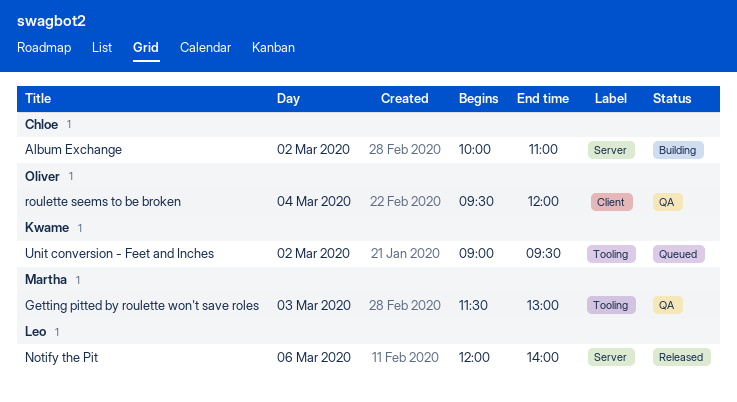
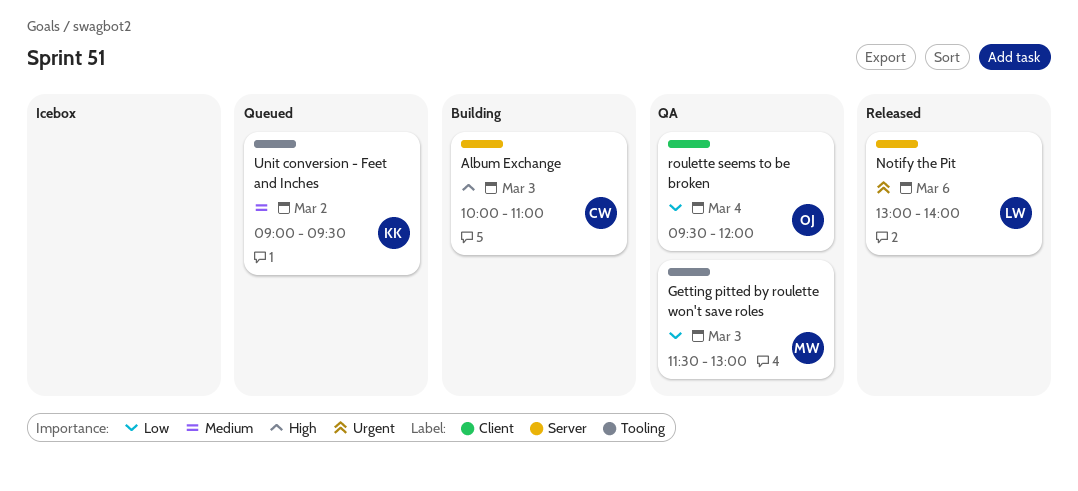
Album Exchange, day: Mar 2 -> Mar 3
Notify the Pit, begins: 12:00 -> 13:00

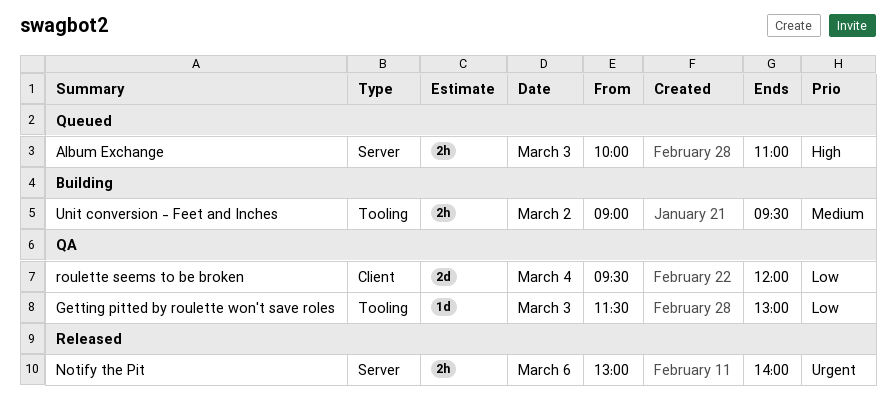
Album Exchange, status: Building -> Queued
Unit conversion - Feet and Inches, status: Queued -> Building

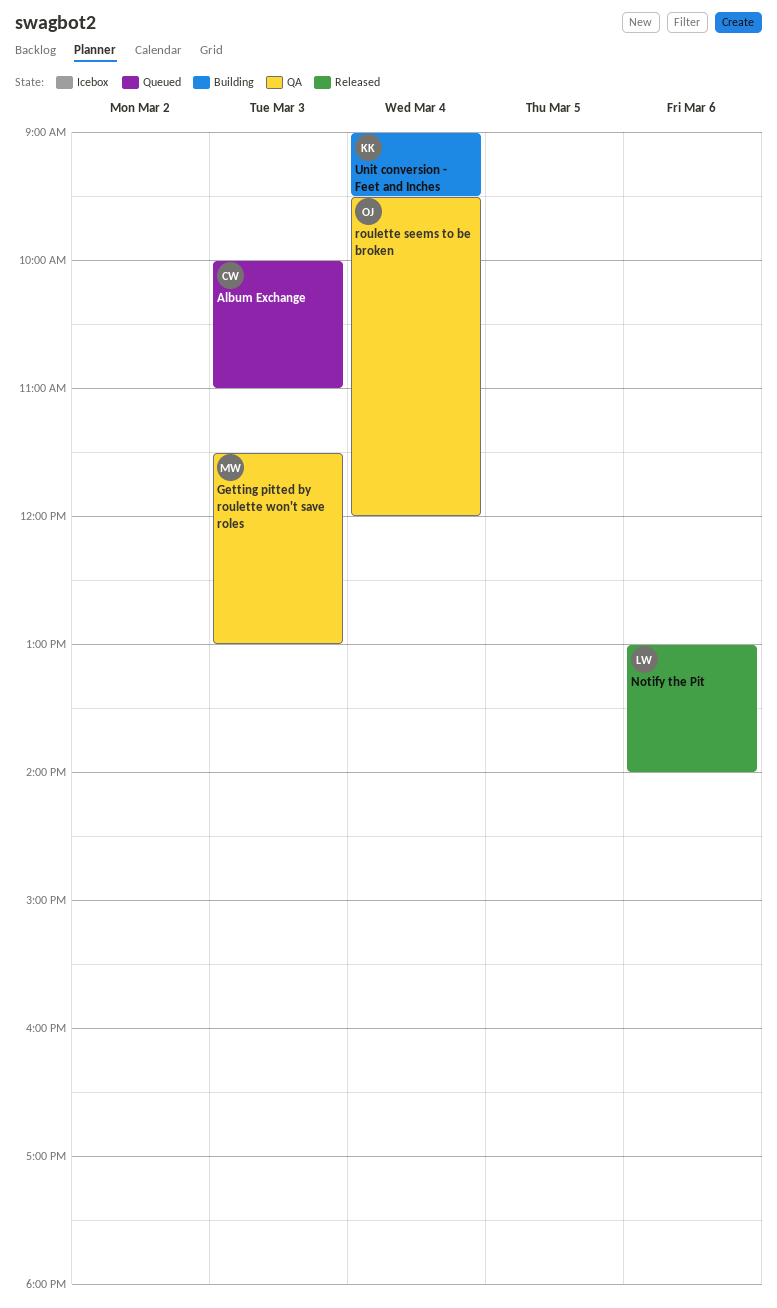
Unit conversion - Feet and Inches, day: Mar 2 -> Mar 4

